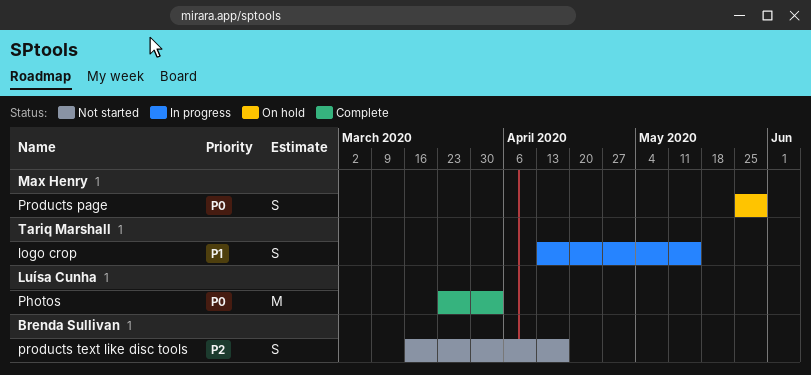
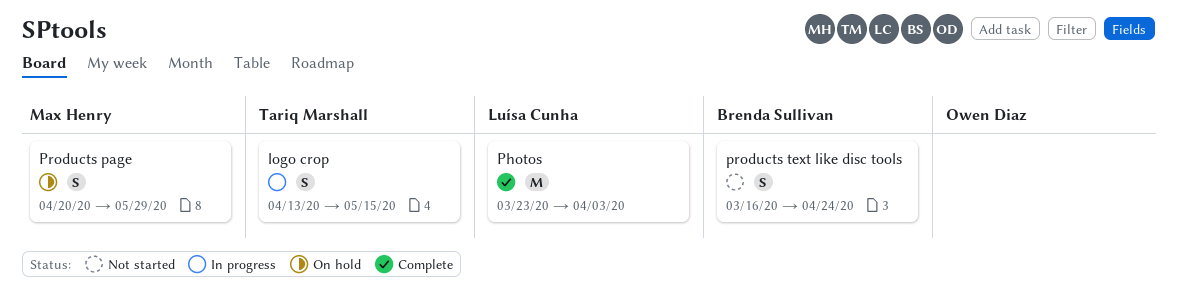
Products page, start: May 25 -> Apr 20
products text like disc tools, due: Apr 17 -> Apr 24

